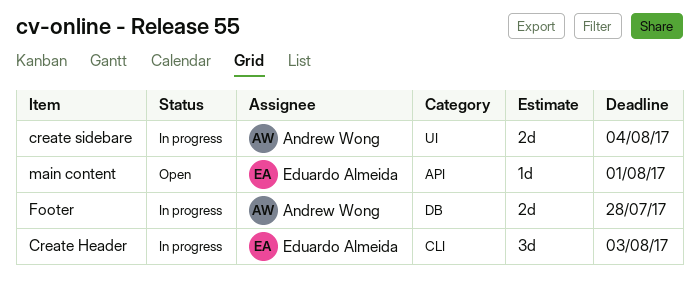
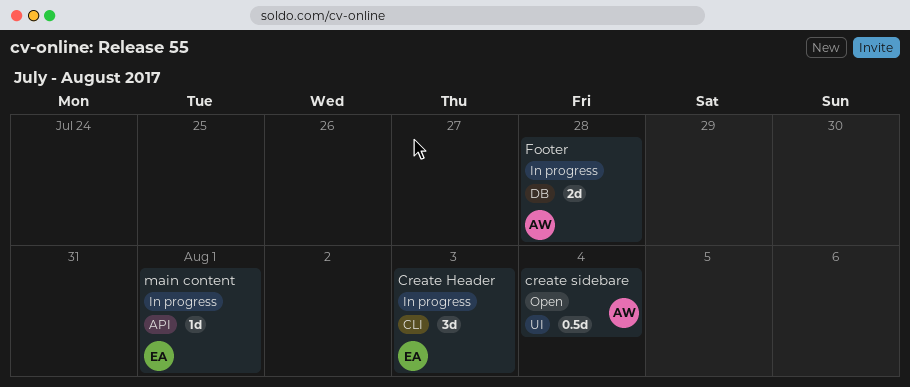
create sidebare, status: In progress -> Open
create sidebare, estimate: 2d -> 0.5d
main content, status: Open -> In progress

